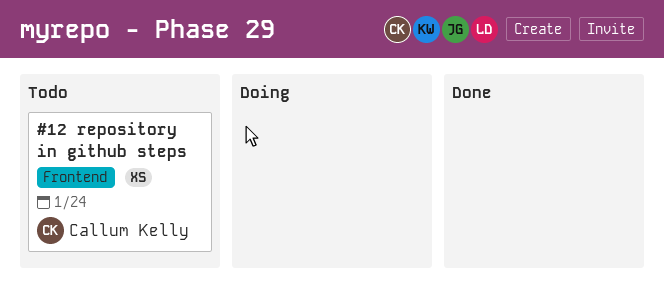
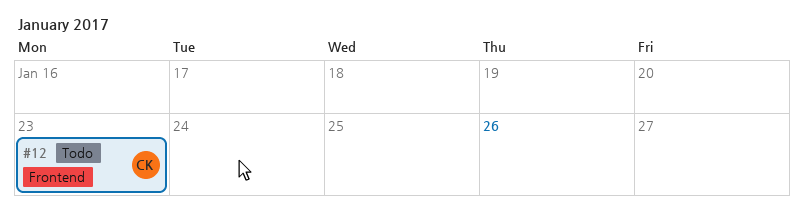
#12, due: Jan 24 -> Jan 23

